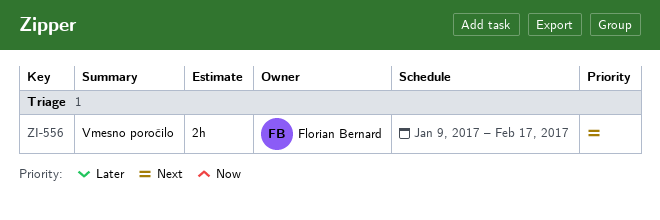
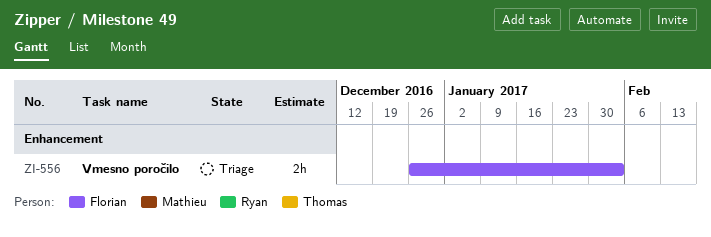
ZI-556, start: Jan 9 -> Dec 26
ZI-556, due: Feb 17 -> Feb 3

